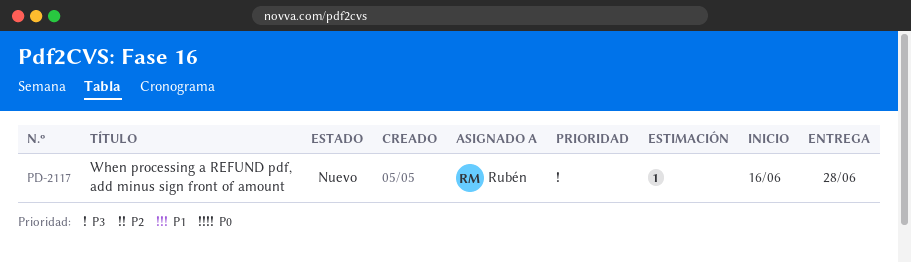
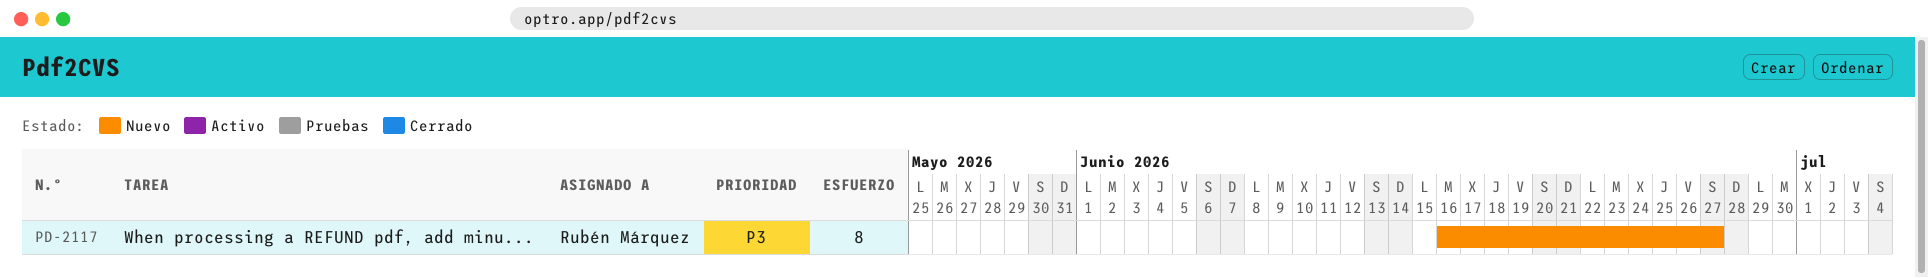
PD-2117, estimate: 1 -> 8
PD-2117, due: Jun 28 -> Jun 27

